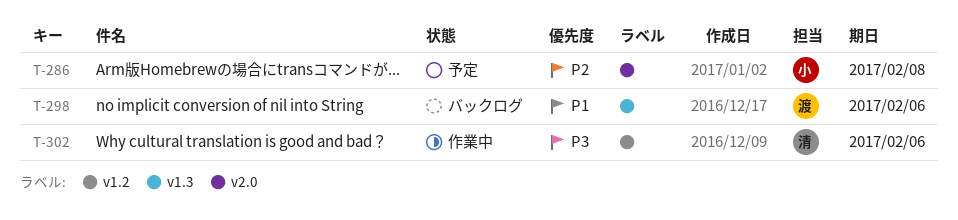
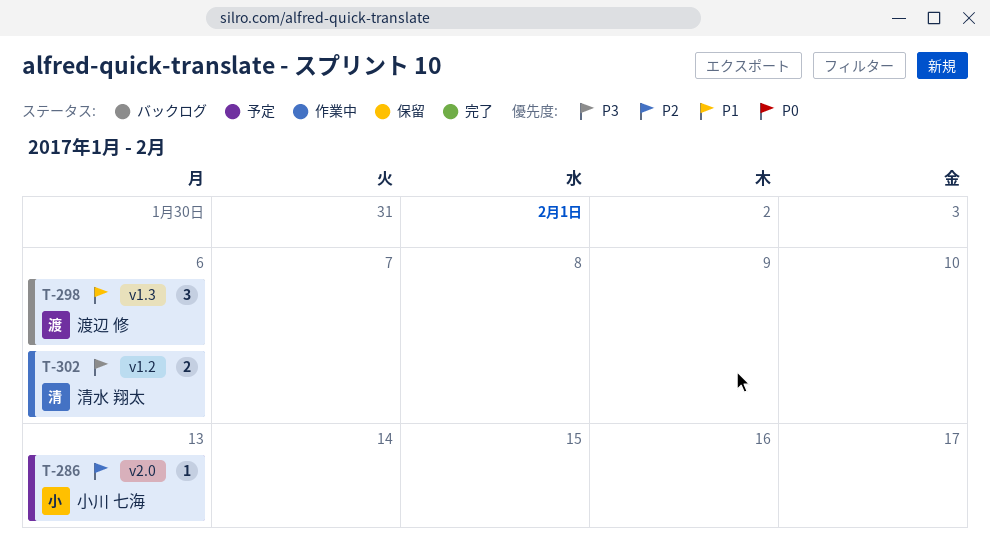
T-286, due: Feb 8 -> Feb 13

